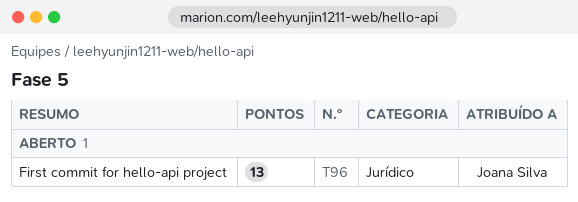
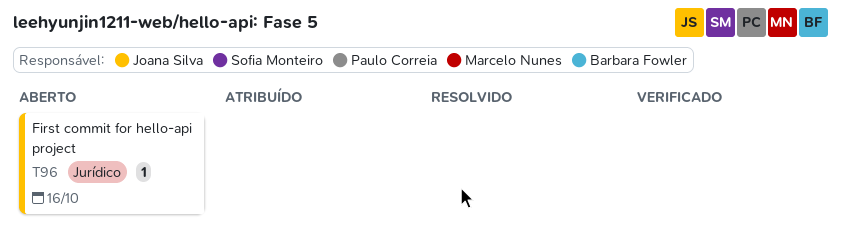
T96, estimate: 13 -> 1

